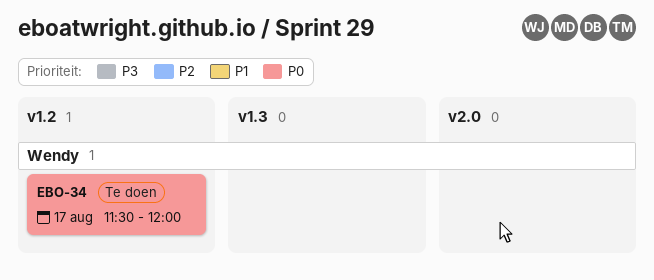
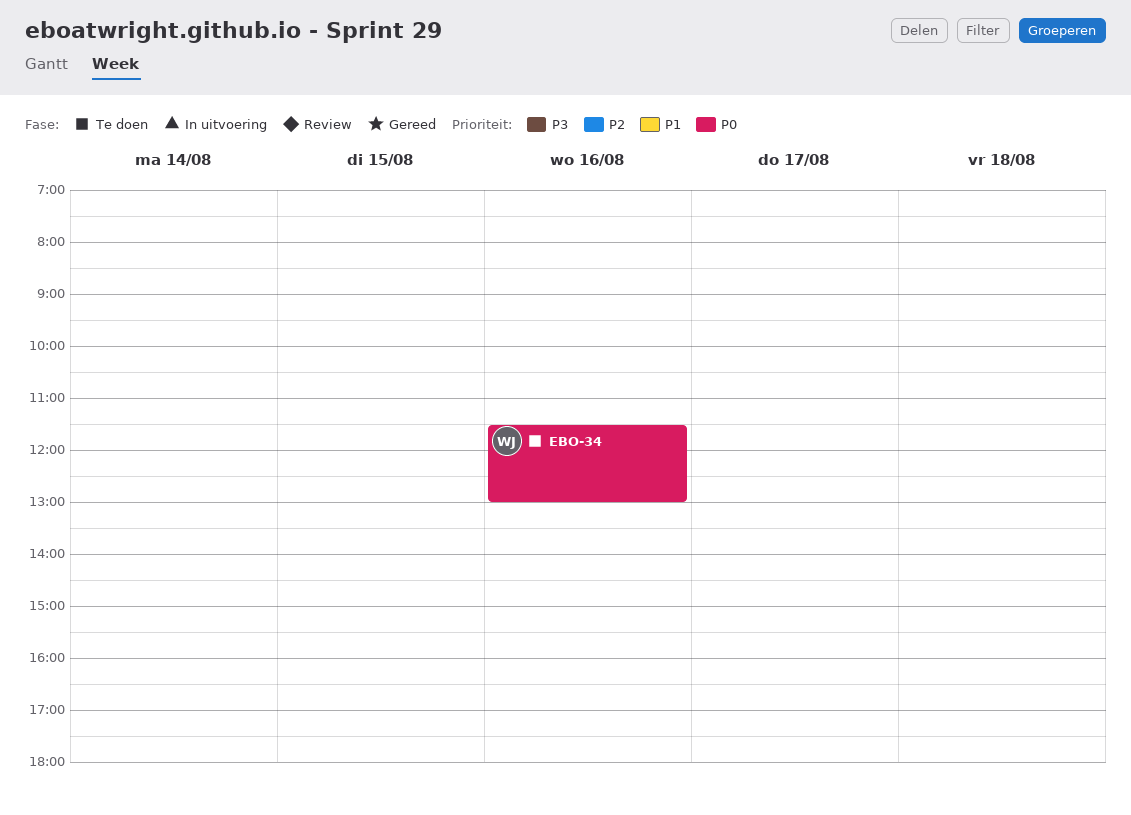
EBO-34, day: Aug 17 -> Aug 16
EBO-34, ends: 12:00 -> 13:00

